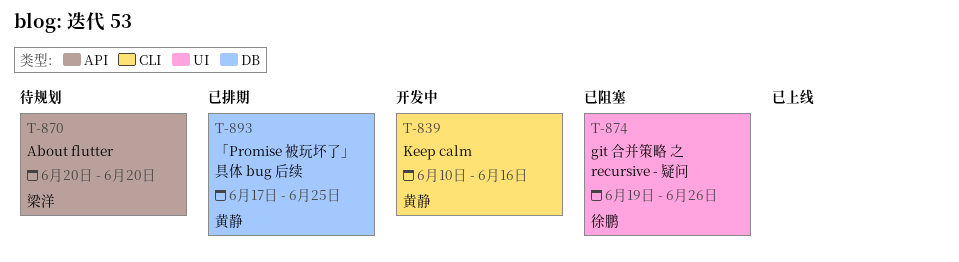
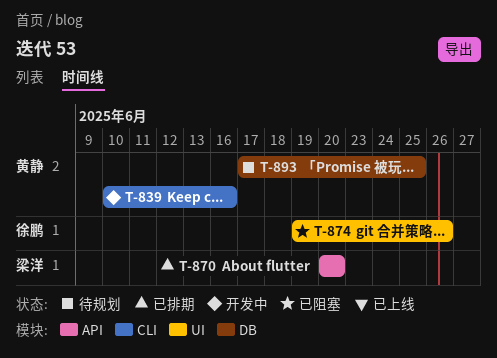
T-870, status: 待规划 -> 已排期
T-893, status: 已排期 -> 待规划

